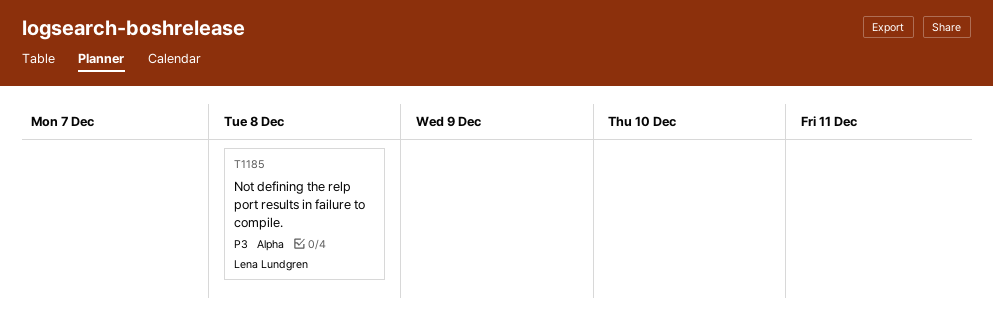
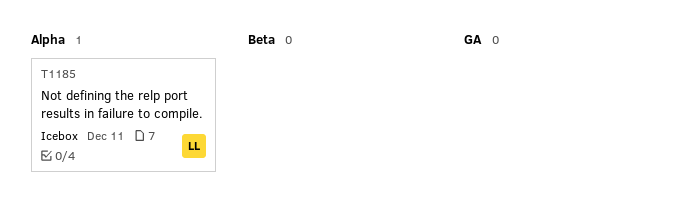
T1185, due: Dec 8 -> Dec 11

